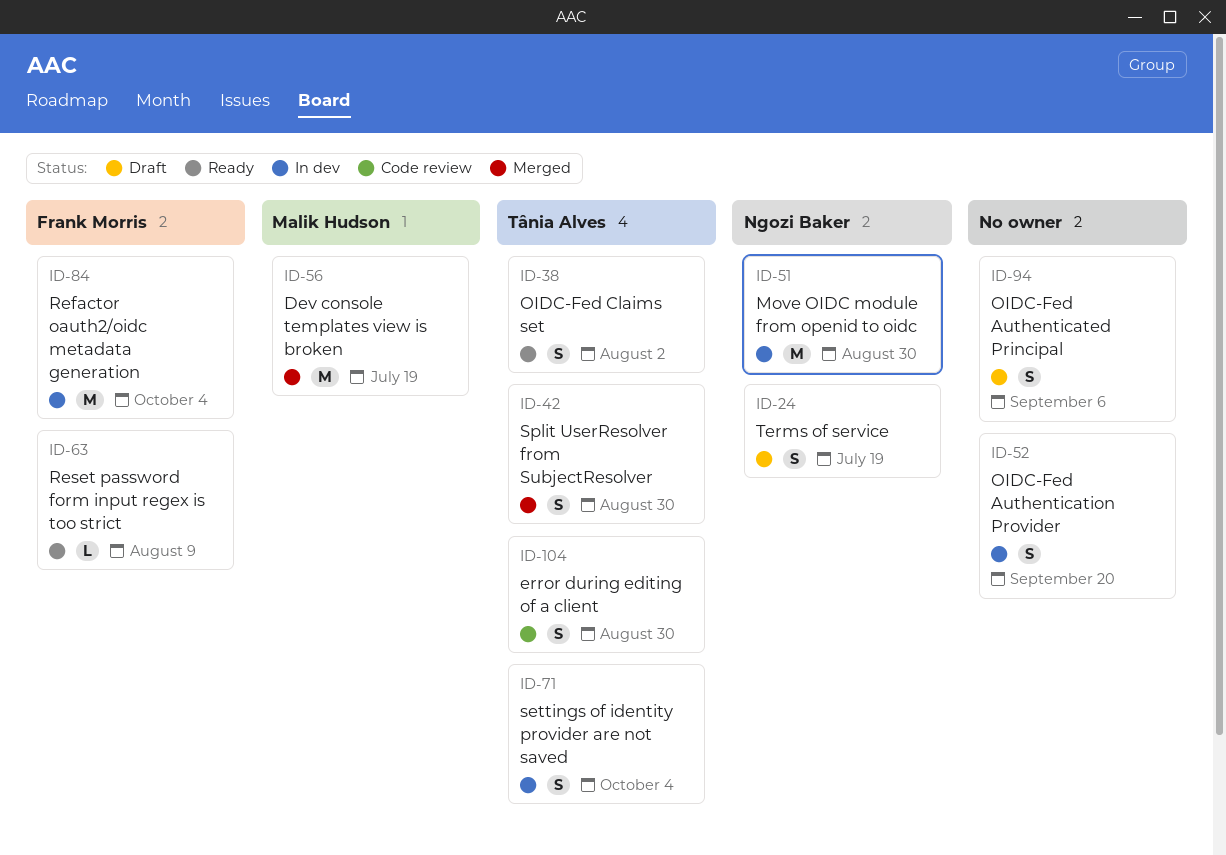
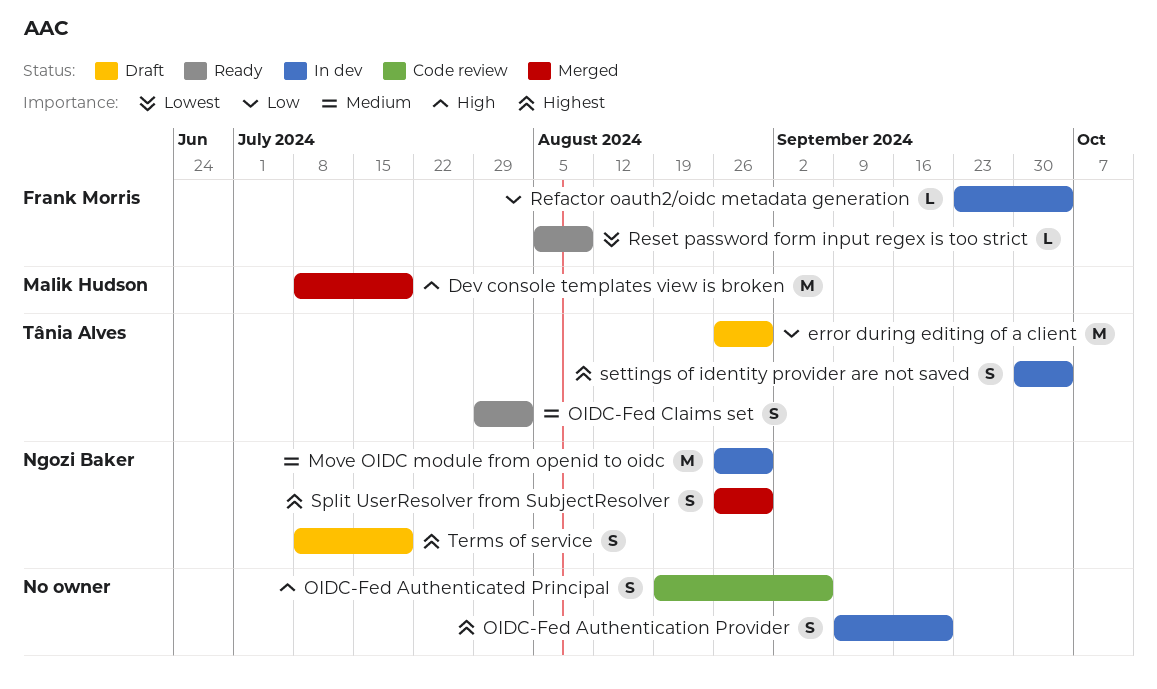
error during editing of a client, status: Code review -> Draft
error during editing of a client, estimate: S -> M
OIDC-Fed Authenticated Principal, status: Draft -> Code review
Refactor oauth2/oidc metadata generation, estimate: M -> L
Split UserResolver from SubjectResolver, owner: Tânia Alves -> Ngozi Baker

